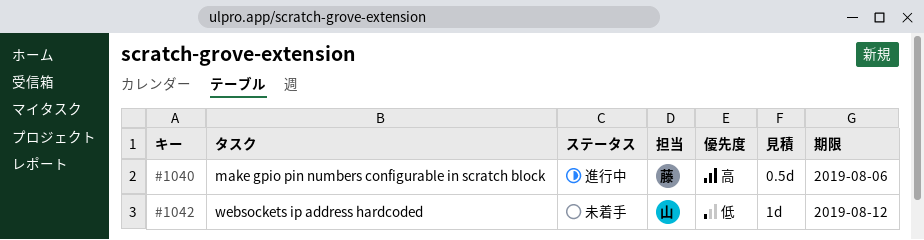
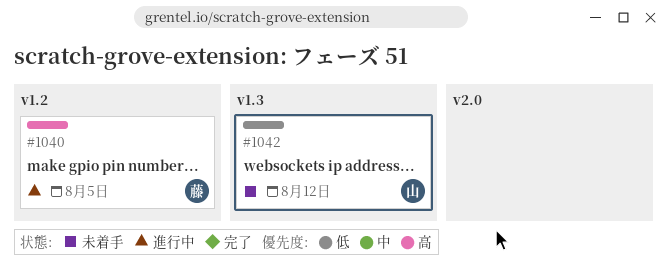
#1040, due: Aug 6 -> Aug 5

